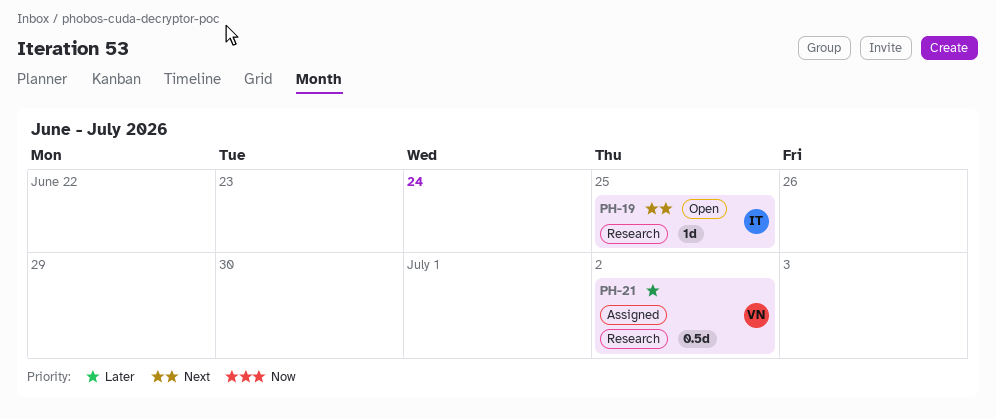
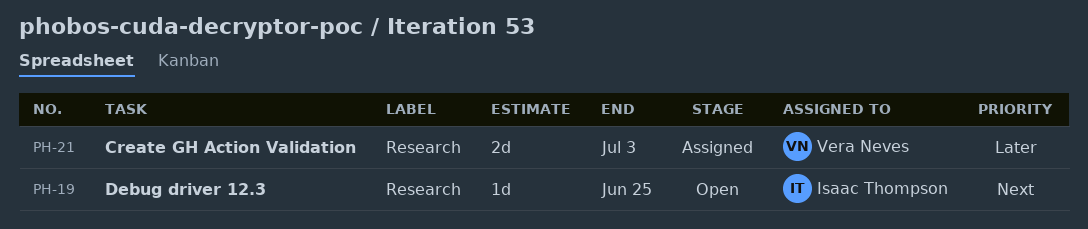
PH-21, estimate: 0.5d -> 2d
PH-21, due: Jul 2 -> Jul 3

